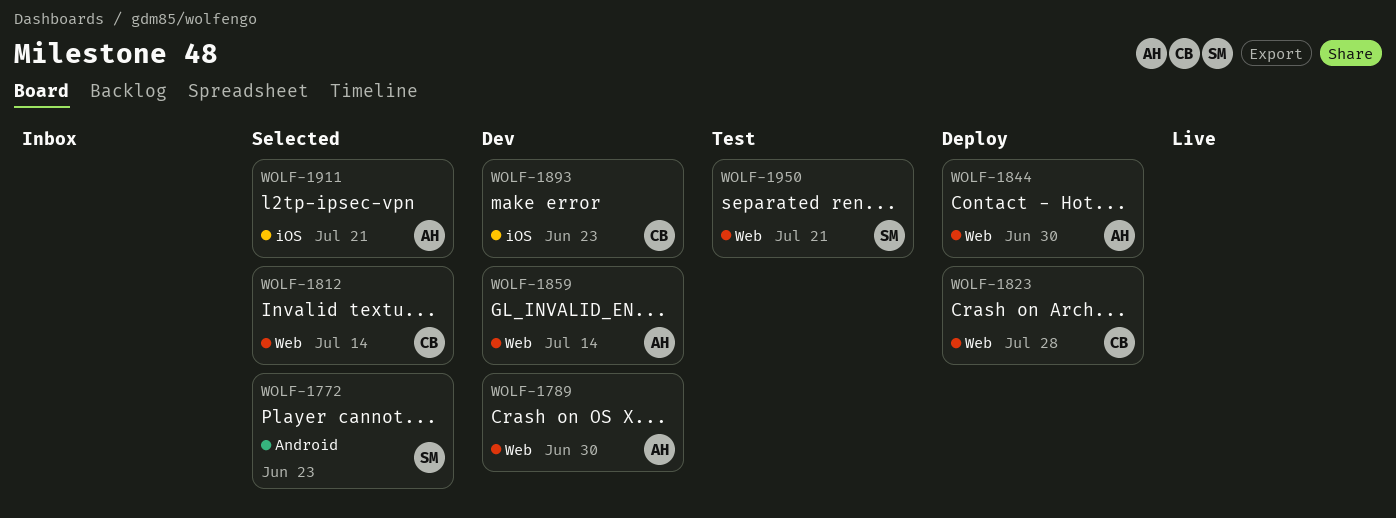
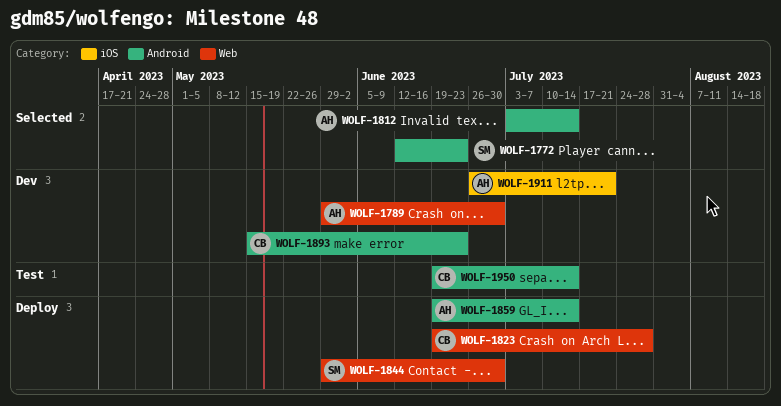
WOLF-1812, owner: CB -> AH
WOLF-1812, label: Web -> Android
WOLF-1844, owner: AH -> SM
WOLF-1859, status: Dev -> Deploy
WOLF-1859, label: Web -> Android
WOLF-1893, label: iOS -> Android
WOLF-1911, status: Selected -> Dev
WOLF-1950, owner: SM -> CB
WOLF-1950, label: Web -> Android
WOLF-1950, due: Jul 21 -> Jul 14

